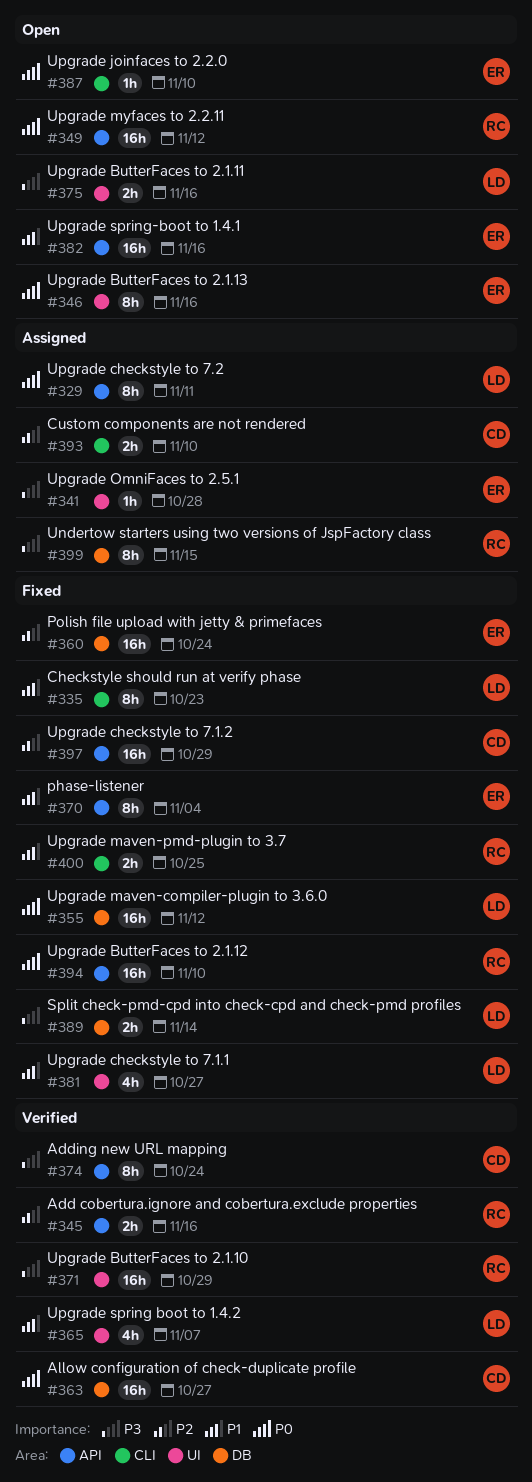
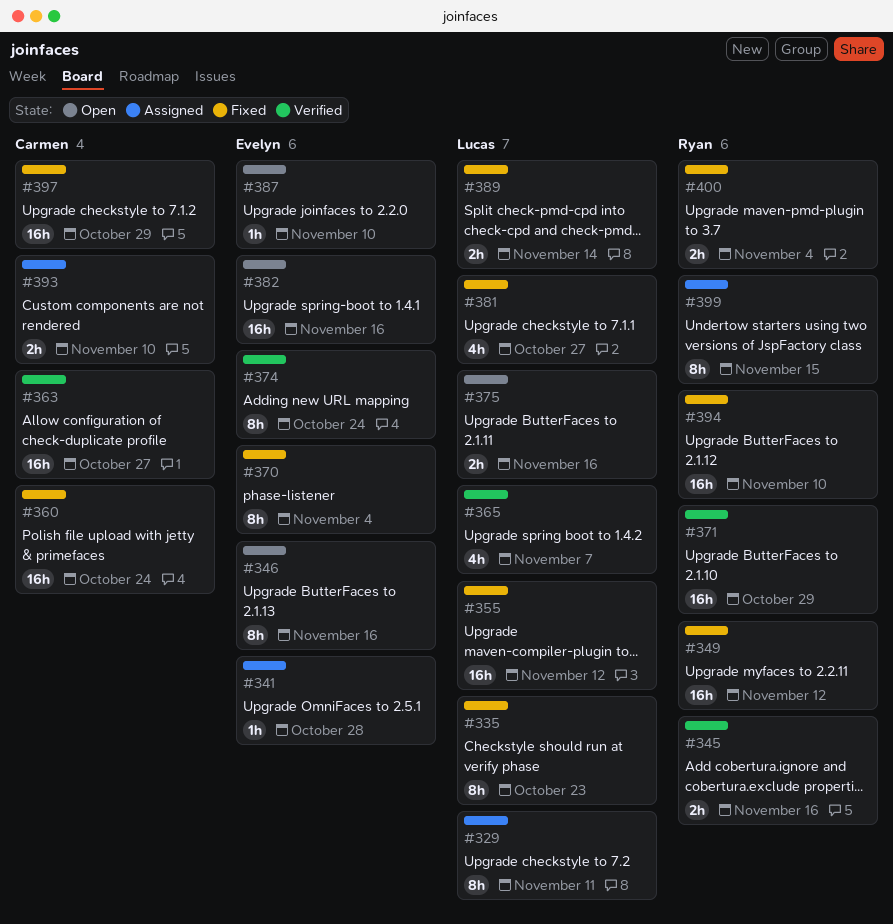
#349, status: Open -> Fixed
#360, owner: Evelyn -> Carmen
#374, owner: Carmen -> Evelyn
#400, due: Oct 25 -> Nov 4

